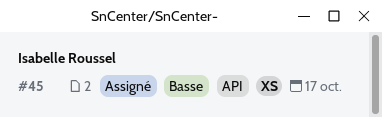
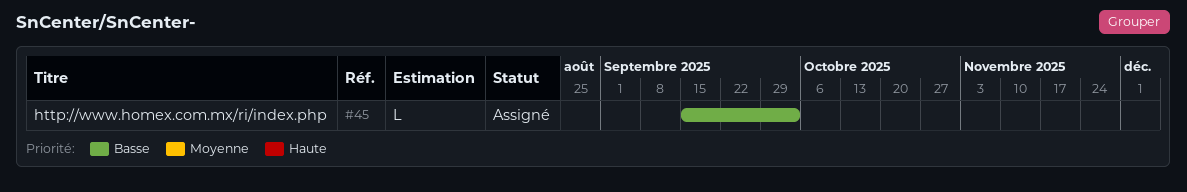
#45, estimate: XS -> L
#45, due: Oct 17 -> Oct 3

